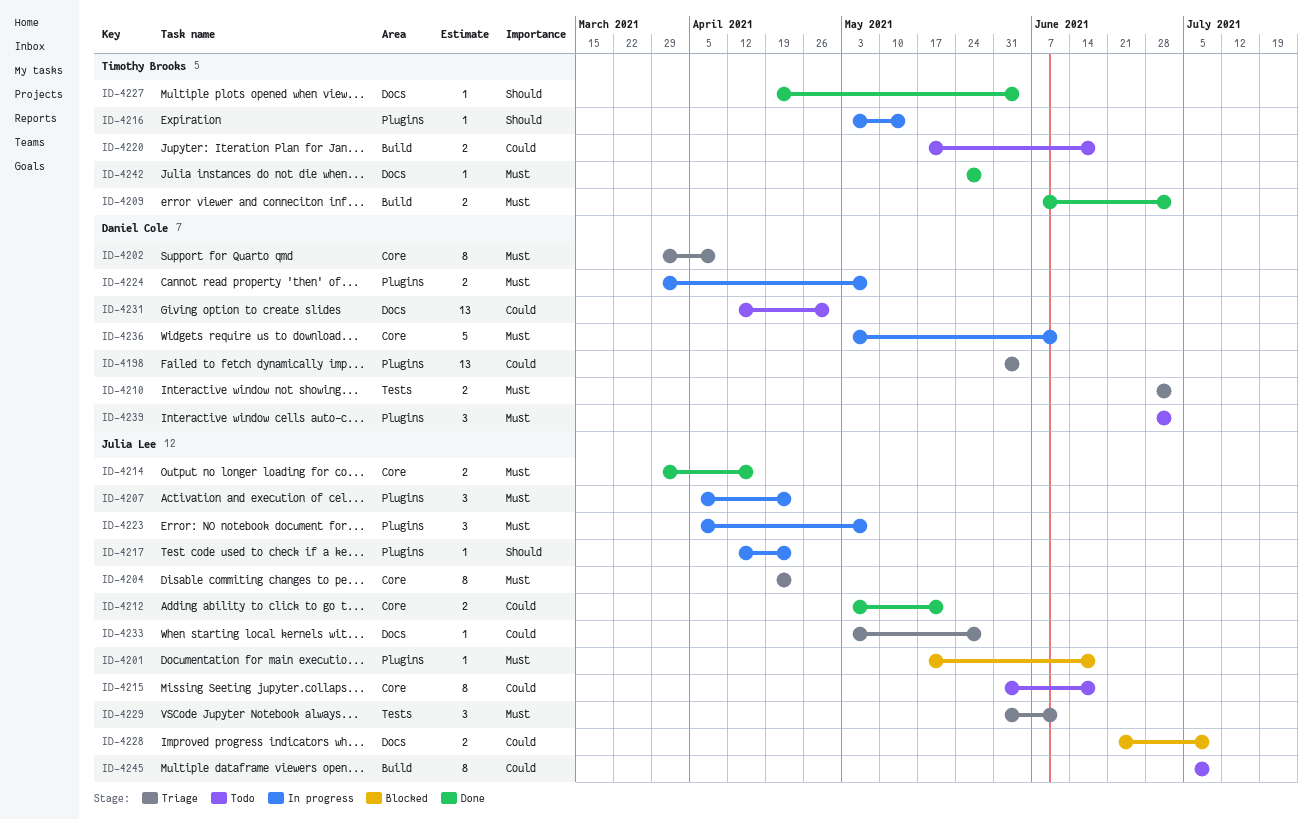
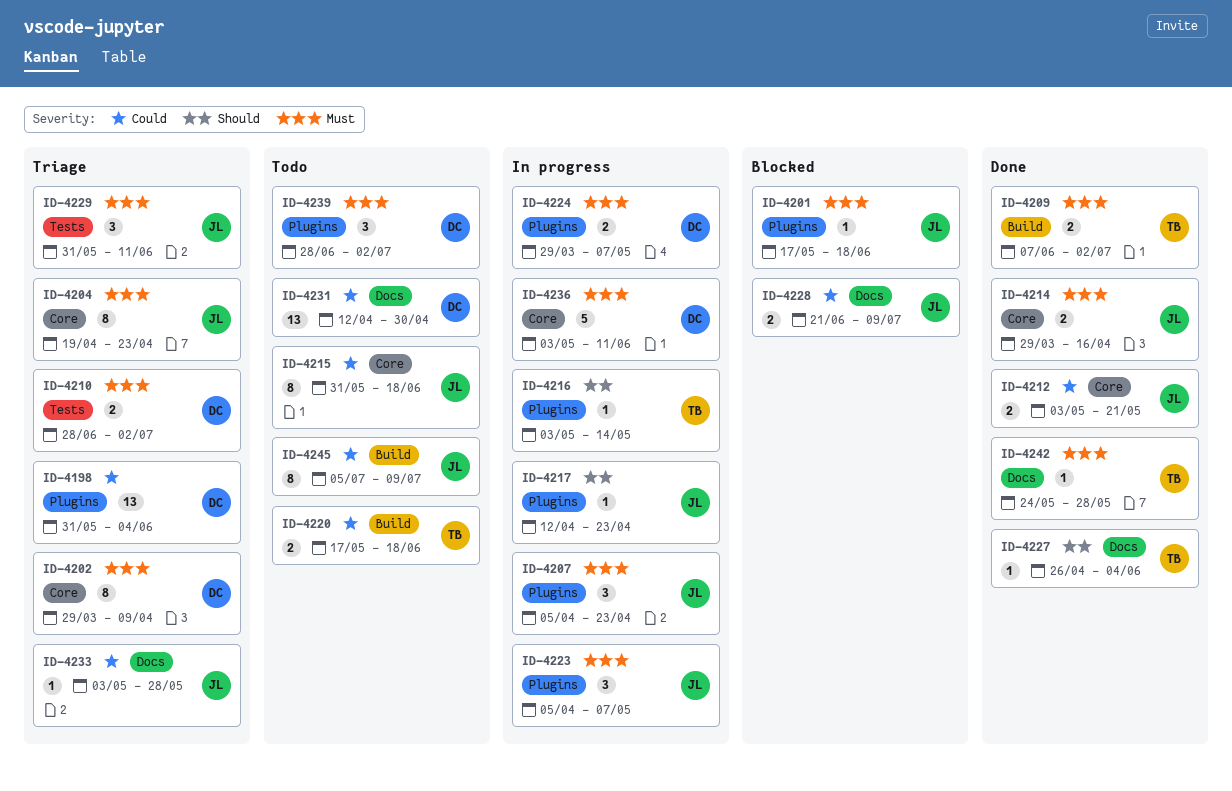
ID-4227, start: Apr 19 -> Apr 26

